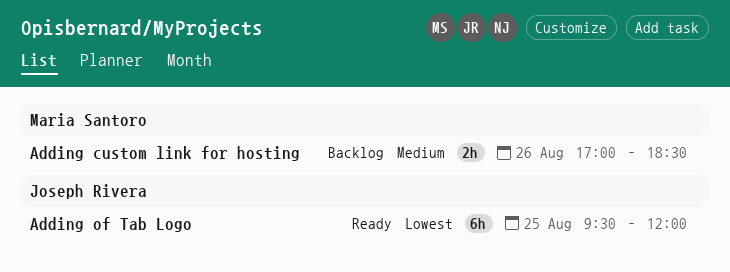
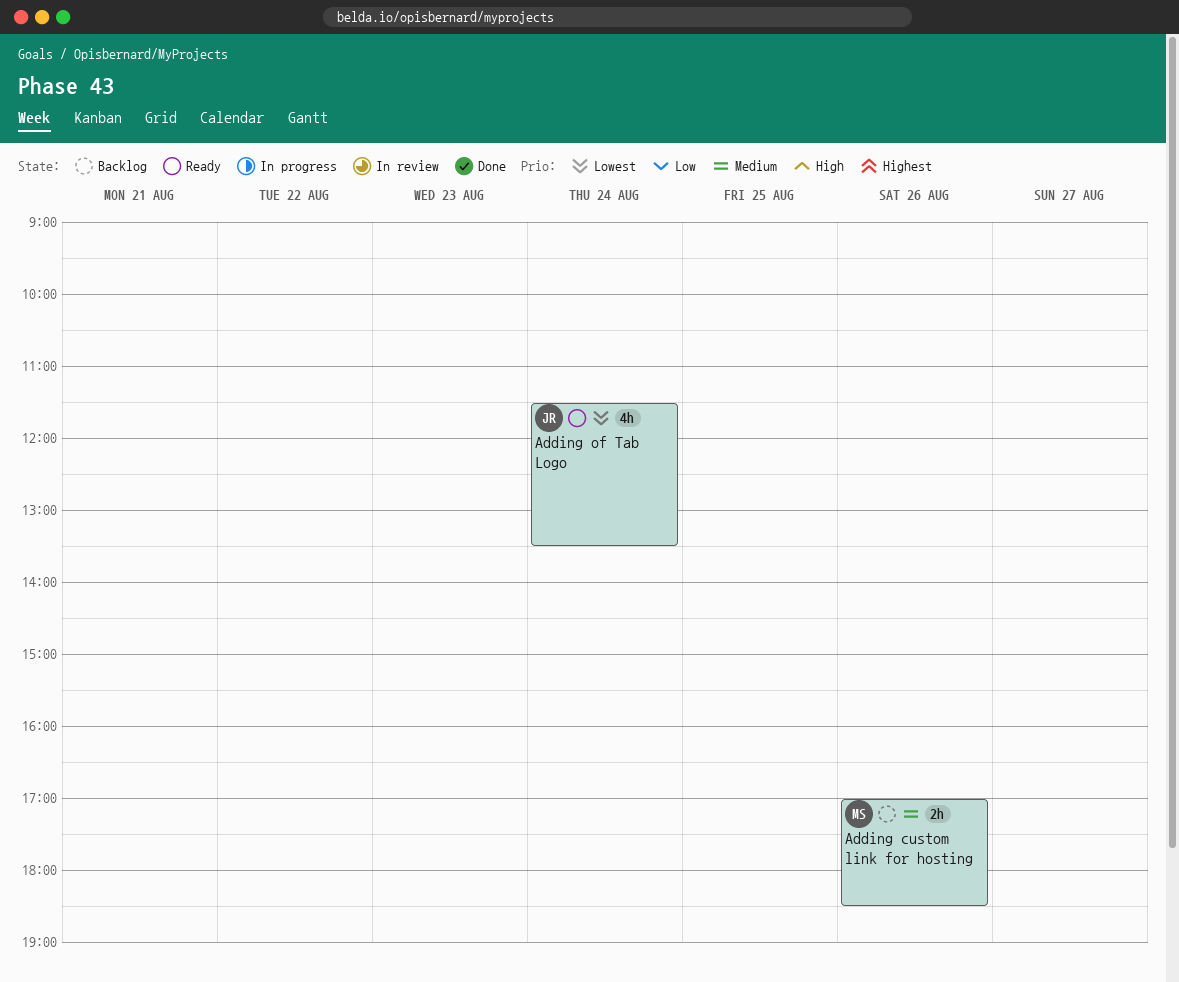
Adding of Tab Logo, estimate: 6h -> 4h
Adding of Tab Logo, day: Aug 25 -> Aug 24
Adding of Tab Logo, begins: 09:30 -> 11:30
Adding of Tab Logo, ends: 12:00 -> 13:30

